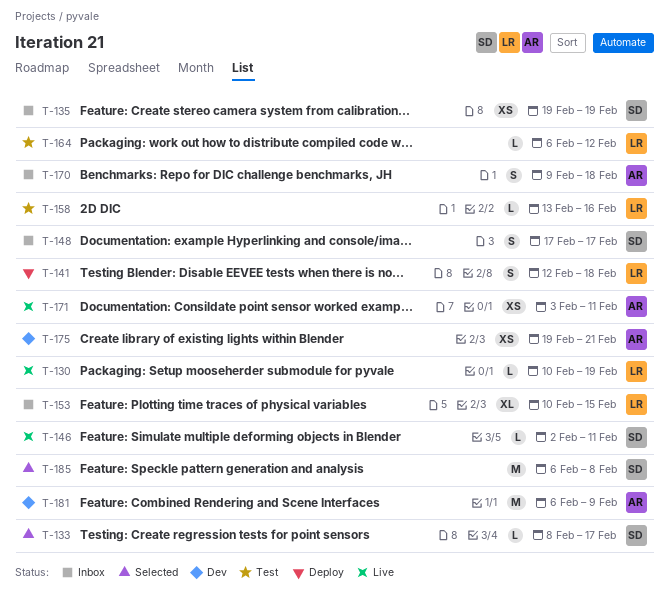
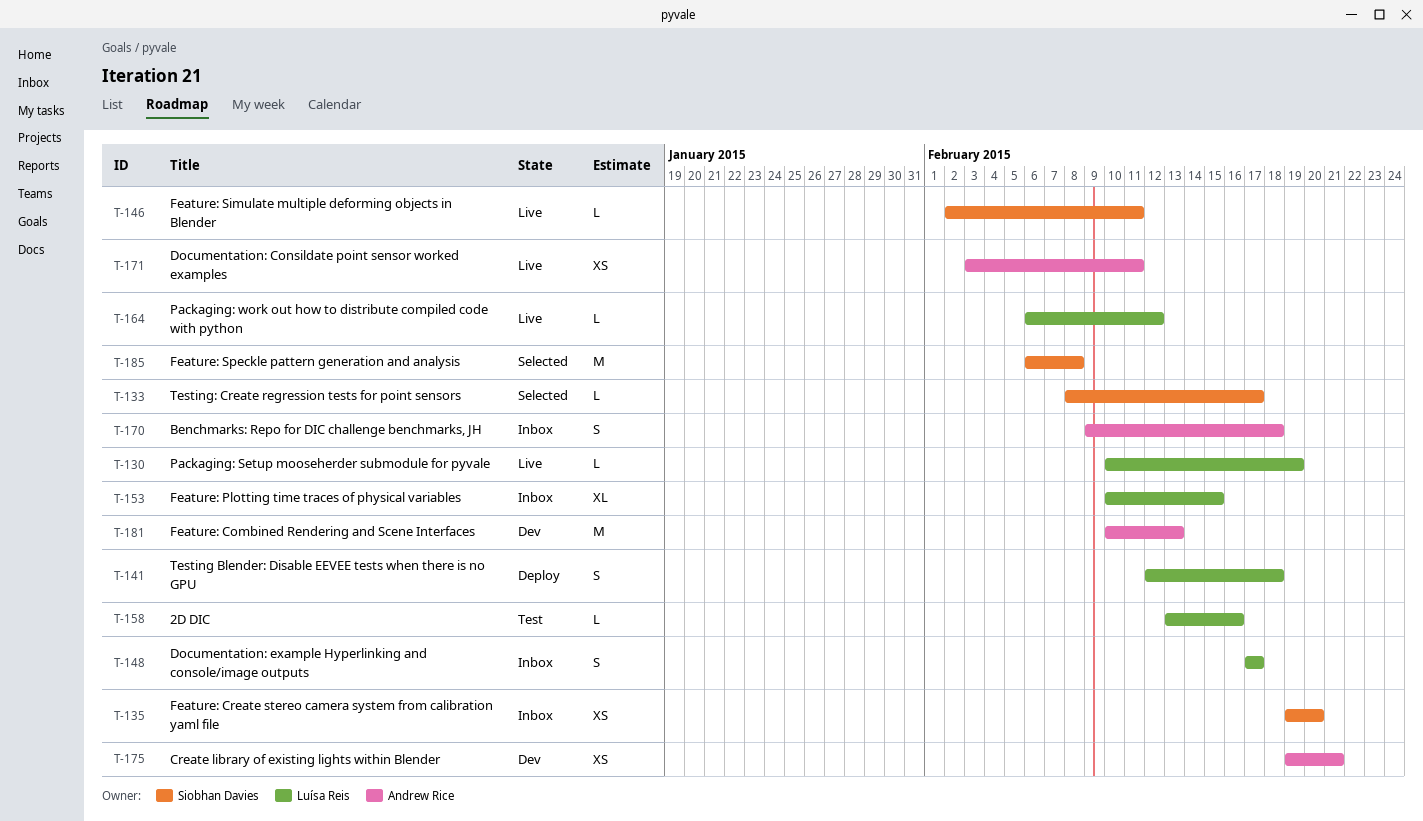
T-135, due: Feb 19 -> Feb 20
T-148, owner: Siobhan Davies -> Luísa Reis
T-164, status: Test -> Live
T-181, start: Feb 6 -> Feb 10
T-181, due: Feb 9 -> Feb 13

